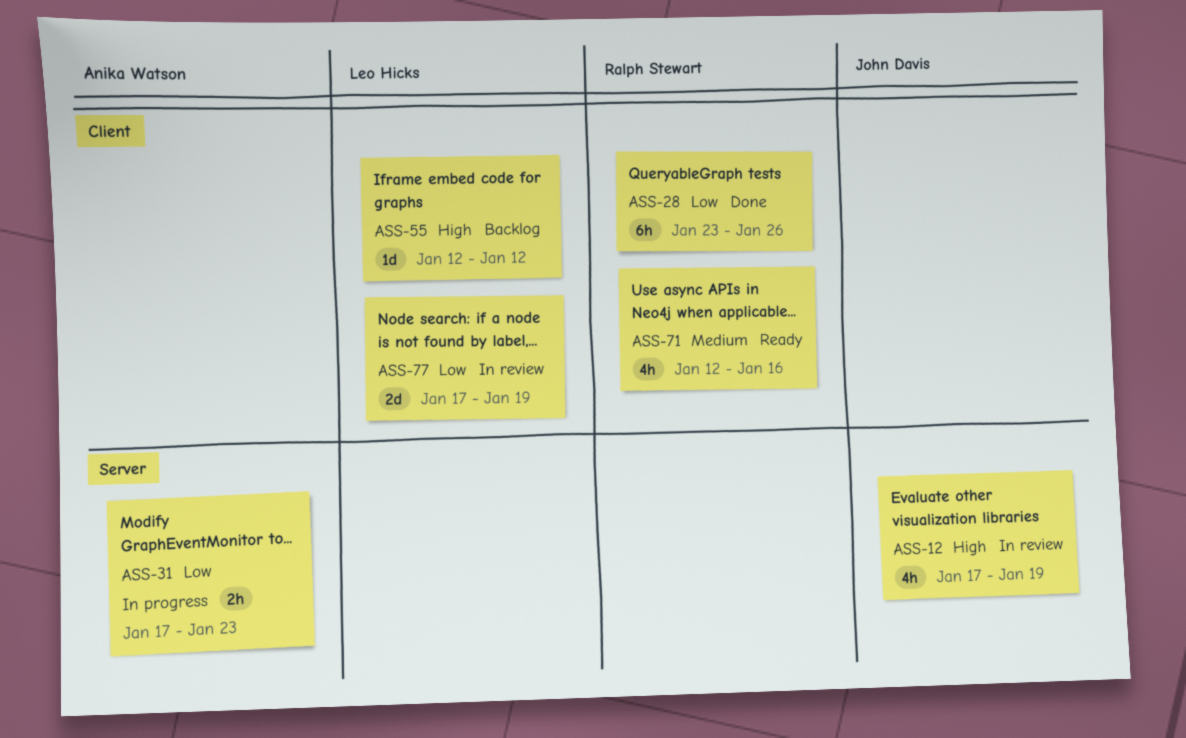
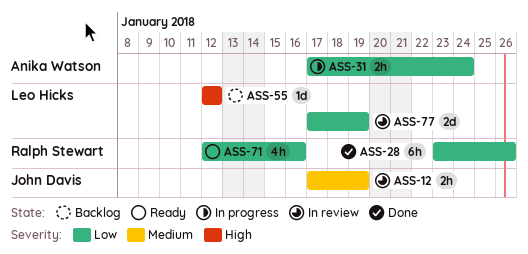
ASS-12, priority: High -> Medium
ASS-12, estimate: 4h -> 2h
ASS-31, due: Jan 23 -> Jan 24
ASS-71, priority: Medium -> Low

